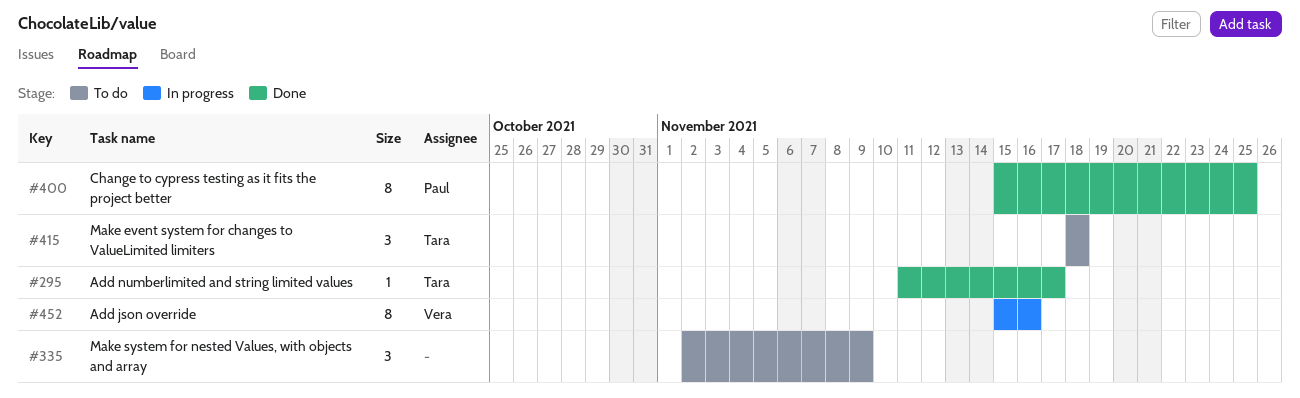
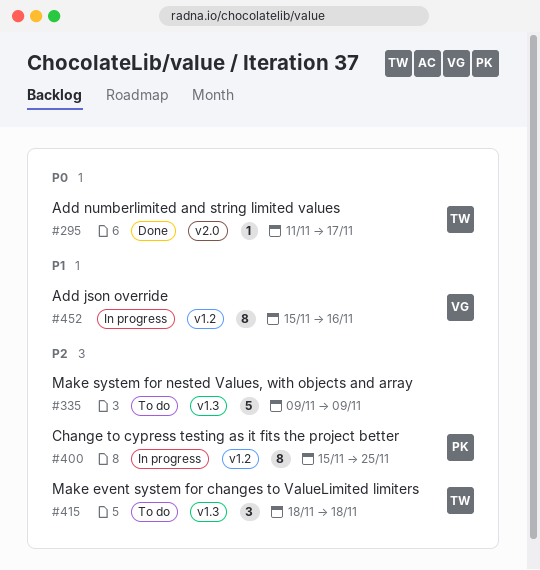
#335, estimate: 3 -> 5
#335, start: Nov 2 -> Nov 9
#400, status: Done -> In progress

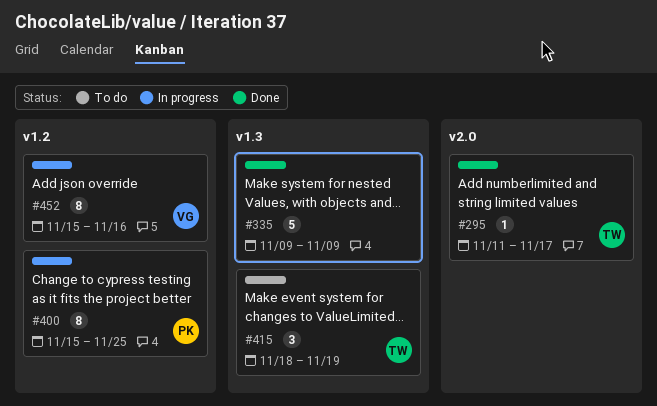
#335, status: To do -> Done
#415, due: Nov 18 -> Nov 19

